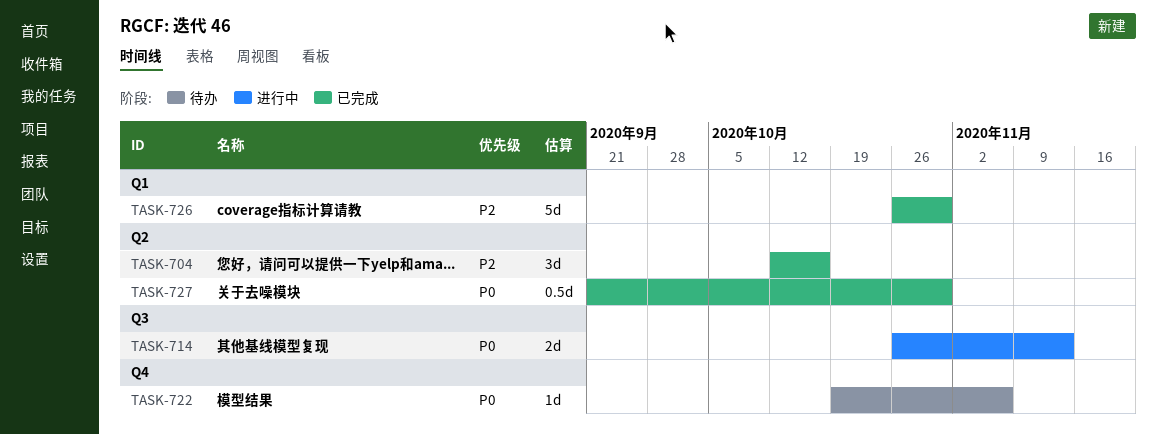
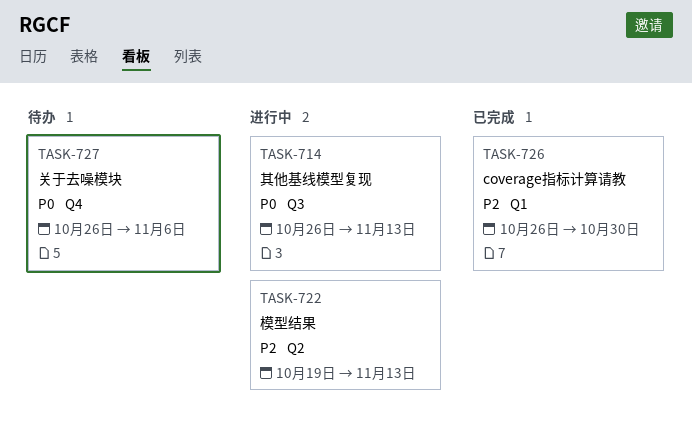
TASK-704: present -> none
TASK-722, status: 待办 -> 进行中
TASK-722, priority: P0 -> P2
TASK-722, label: Q4 -> Q2
TASK-722, due: Nov 6 -> Nov 13
TASK-727, status: 已完成 -> 待办
TASK-727, label: Q2 -> Q4
TASK-727, start: Sep 21 -> Oct 26
TASK-727, due: Oct 30 -> Nov 6

